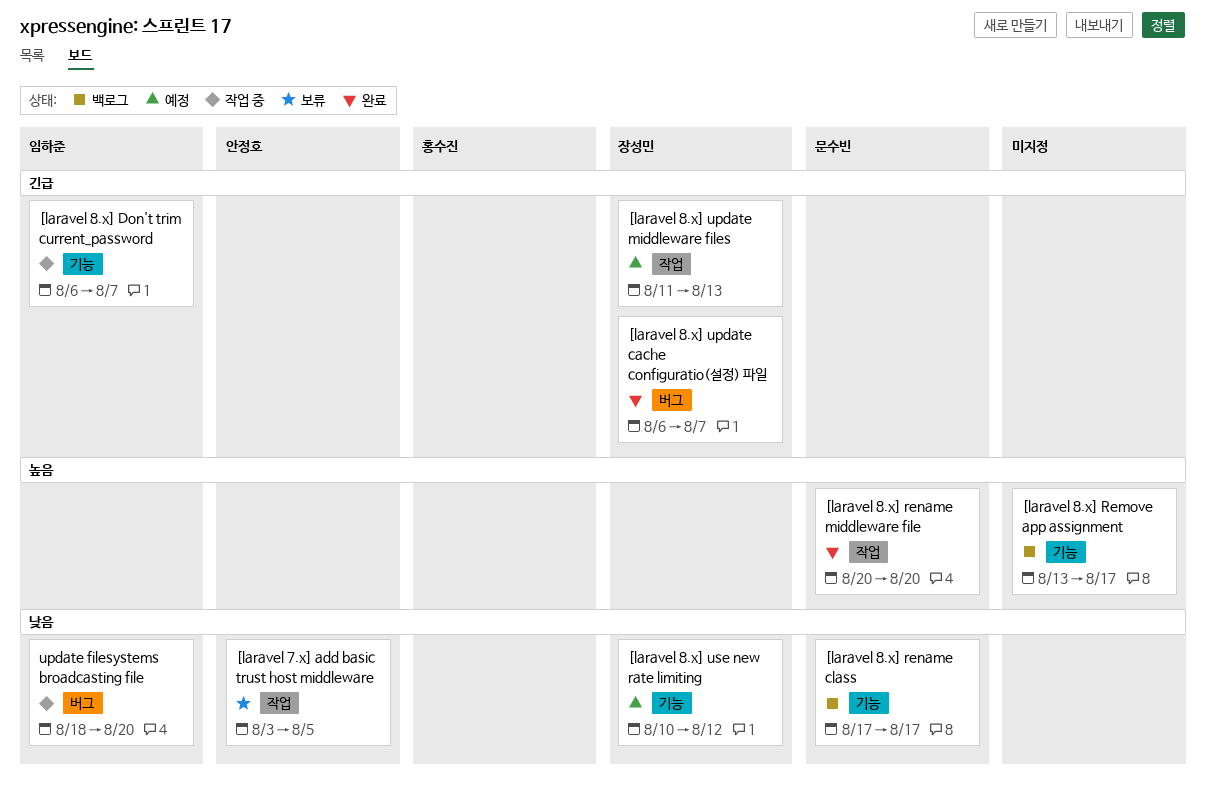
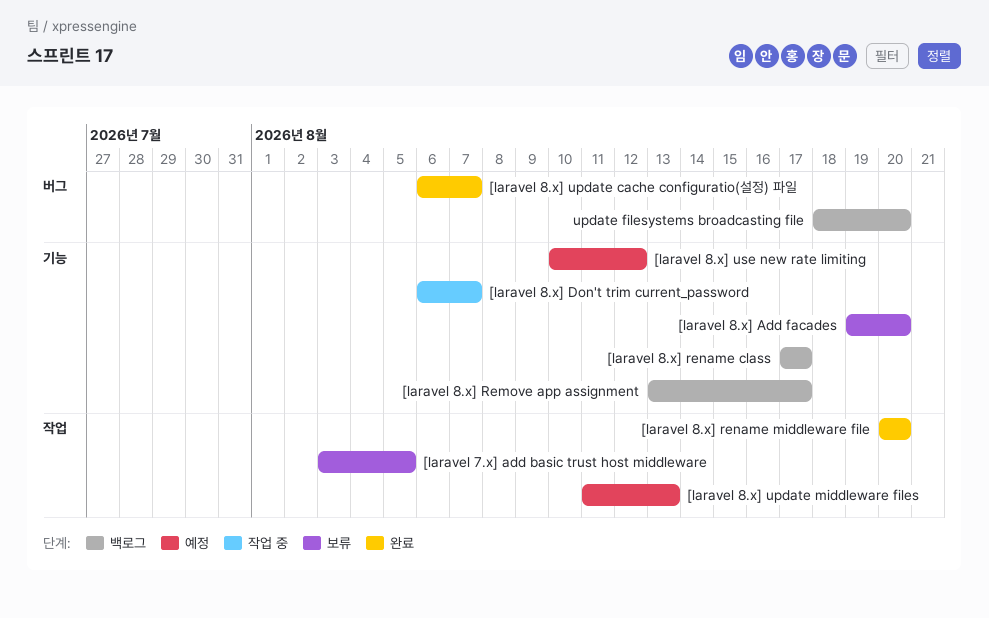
[laravel 8.x] Add facades: none -> present
update filesystems broadcasting file, status: 작업 중 -> 백로그

